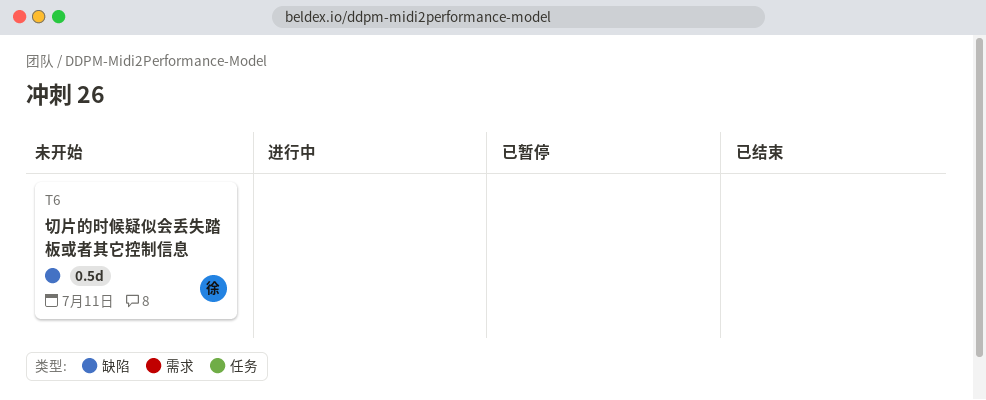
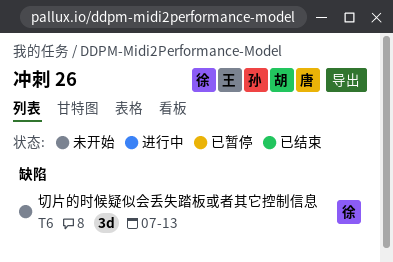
T6, estimate: 0.5d -> 3d
T6, due: Jul 11 -> Jul 13

